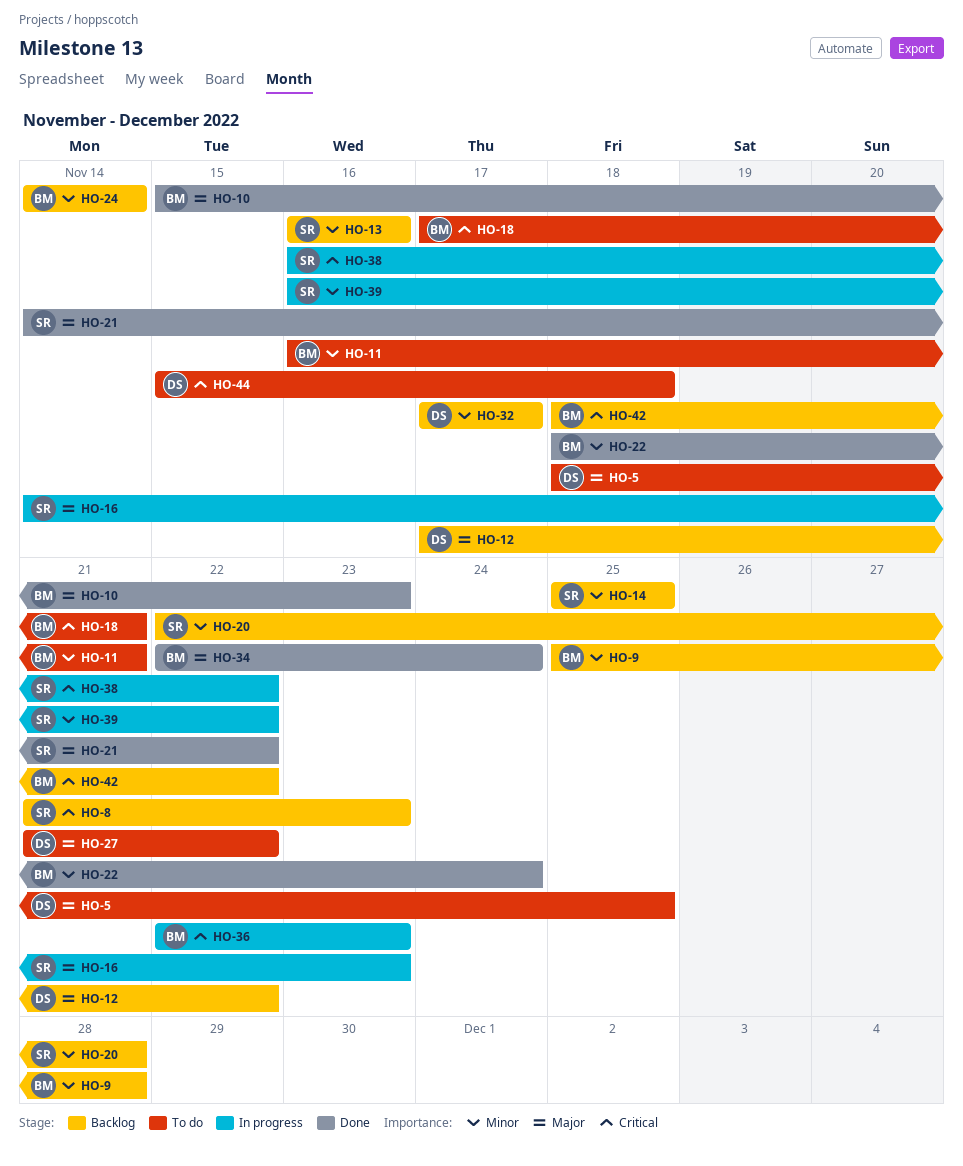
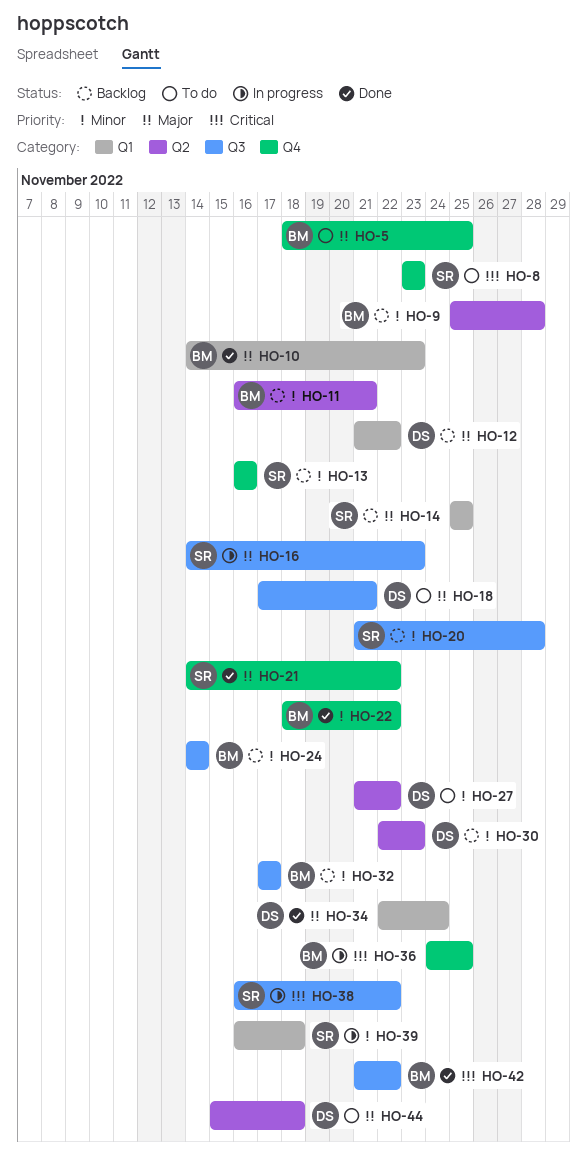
HO-5, owner: DS -> BM
HO-8, status: Backlog -> To do
HO-8, start: Nov 21 -> Nov 23
HO-10, start: Nov 15 -> Nov 14
HO-11, status: To do -> Backlog
HO-12, start: Nov 17 -> Nov 21
HO-14, priority: Minor -> Major
HO-18, owner: BM -> DS
HO-18, priority: Critical -> Major
HO-20, start: Nov 22 -> Nov 21
HO-22, due: Nov 24 -> Nov 22
HO-27, priority: Major -> Minor
HO-30: none -> present
HO-32, owner: DS -> BM
HO-34, owner: BM -> DS
HO-36, start: Nov 22 -> Nov 24
HO-36, due: Nov 23 -> Nov 25
HO-39, due: Nov 22 -> Nov 18
HO-42, status: Backlog -> Done
HO-42, start: Nov 18 -> Nov 21
HO-44, priority: Critical -> Major

